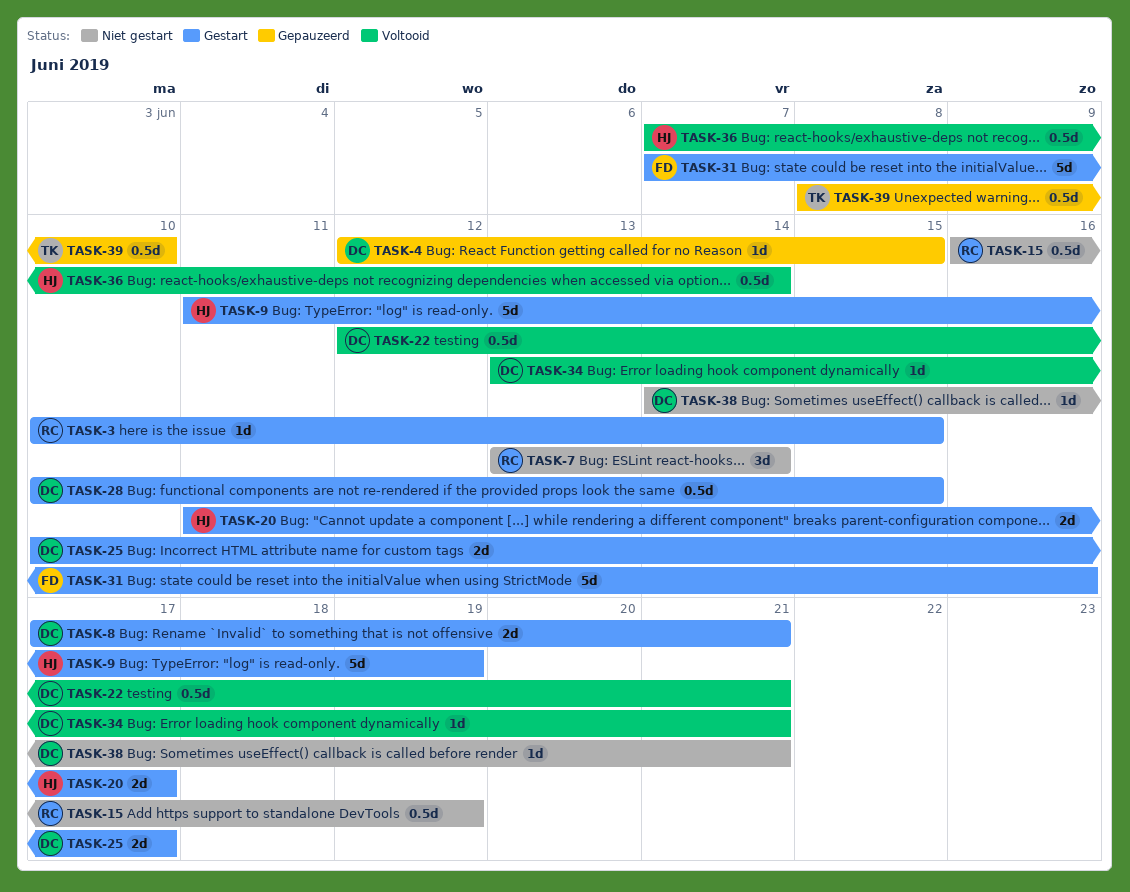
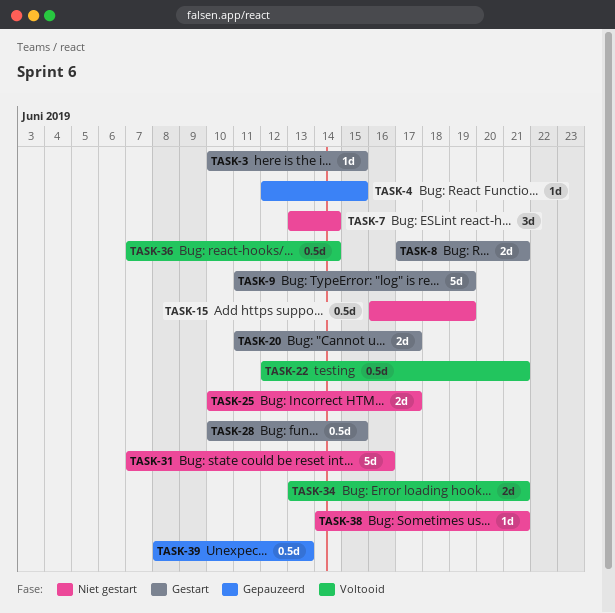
TASK-25, status: Gestart -> Niet gestart
TASK-31, status: Gestart -> Niet gestart
TASK-34, estimate: 1d -> 2d
TASK-39, due: Jun 10 -> Jun 13

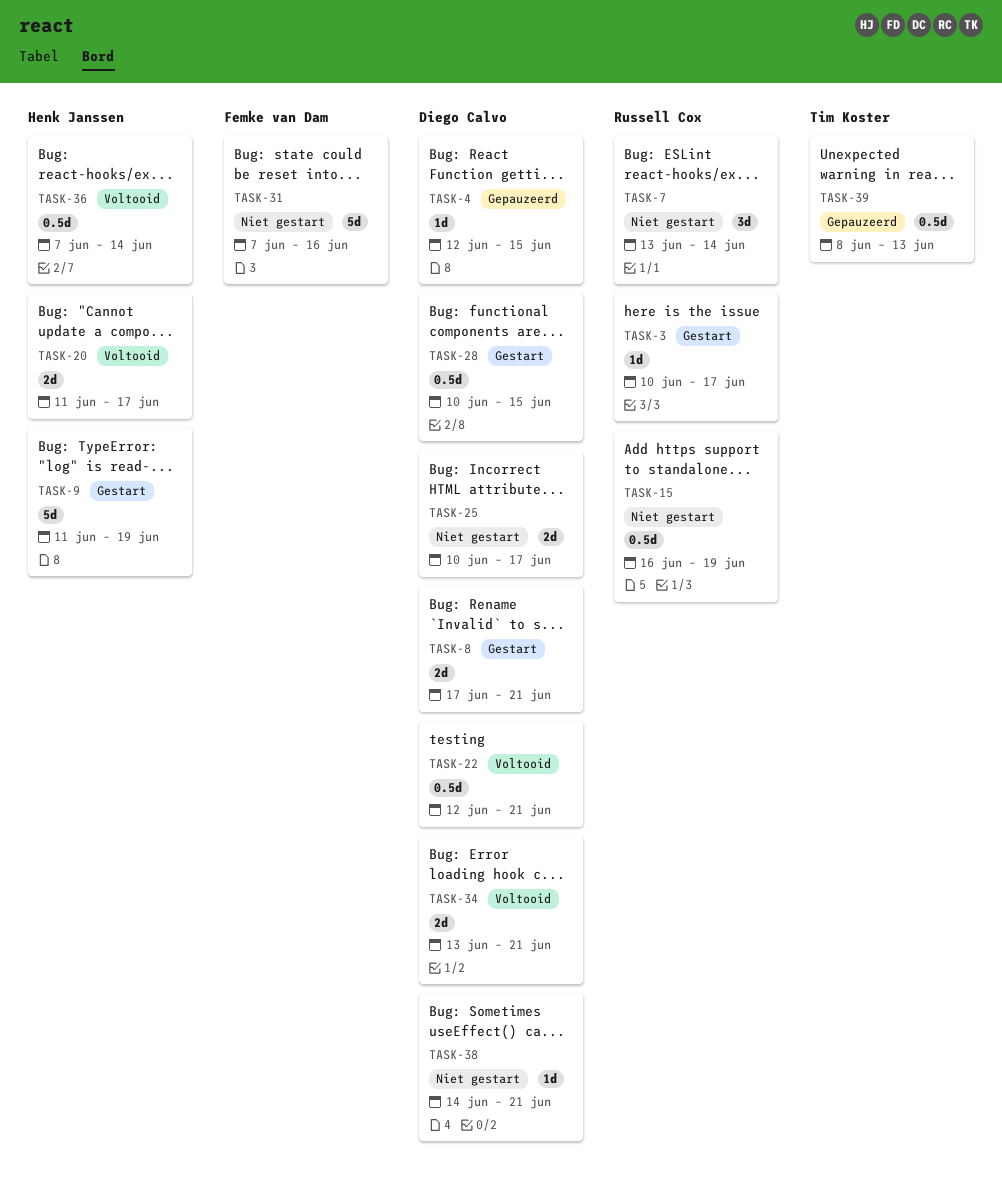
TASK-3, due: Jun 15 -> Jun 17
TASK-20, status: Gestart -> Voltooid

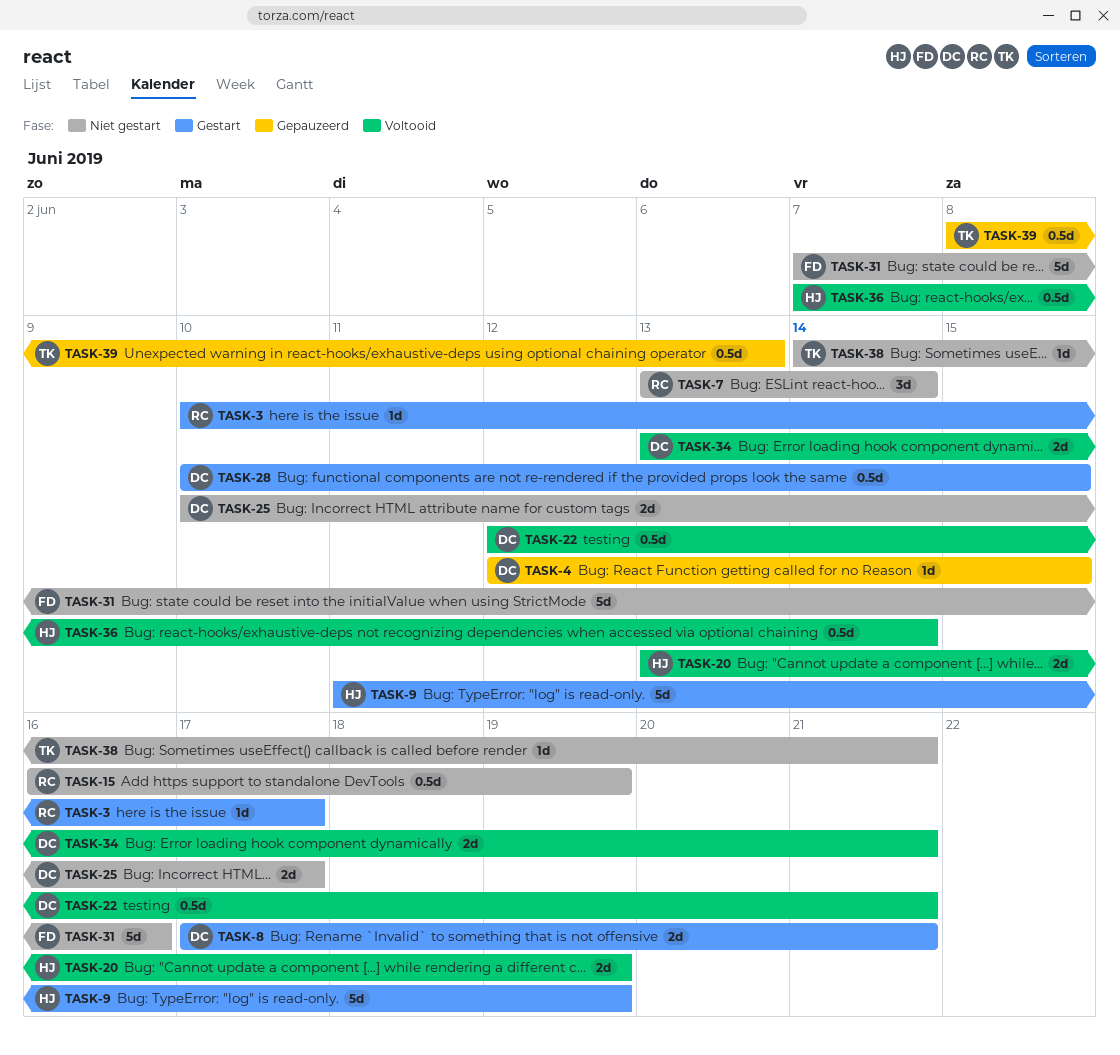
TASK-20, start: Jun 11 -> Jun 13
TASK-20, due: Jun 17 -> Jun 19
TASK-38, owner: Diego Calvo -> Tim Koster

